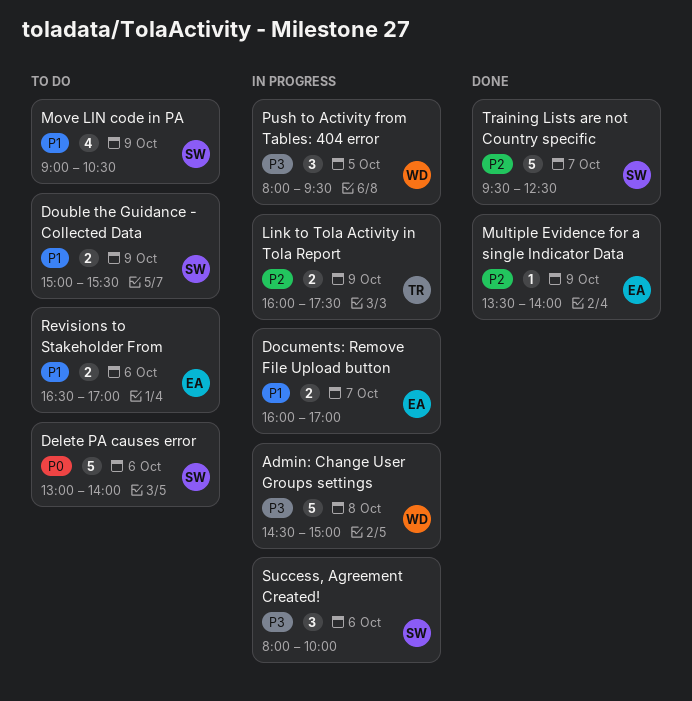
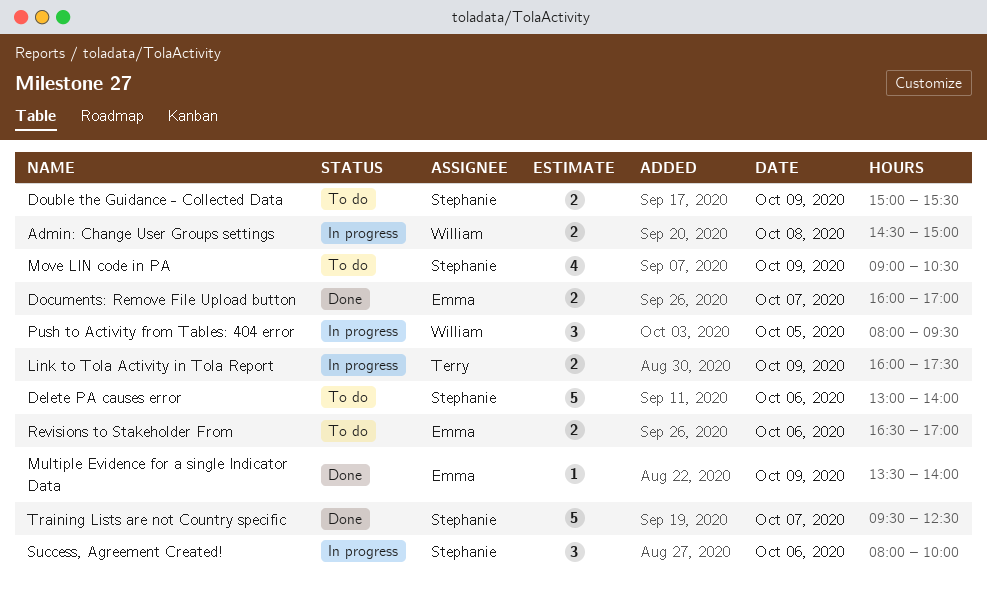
Admin: Change User Groups settings, estimate: 5 -> 2
Documents: Remove File Upload button, status: In progress -> Done

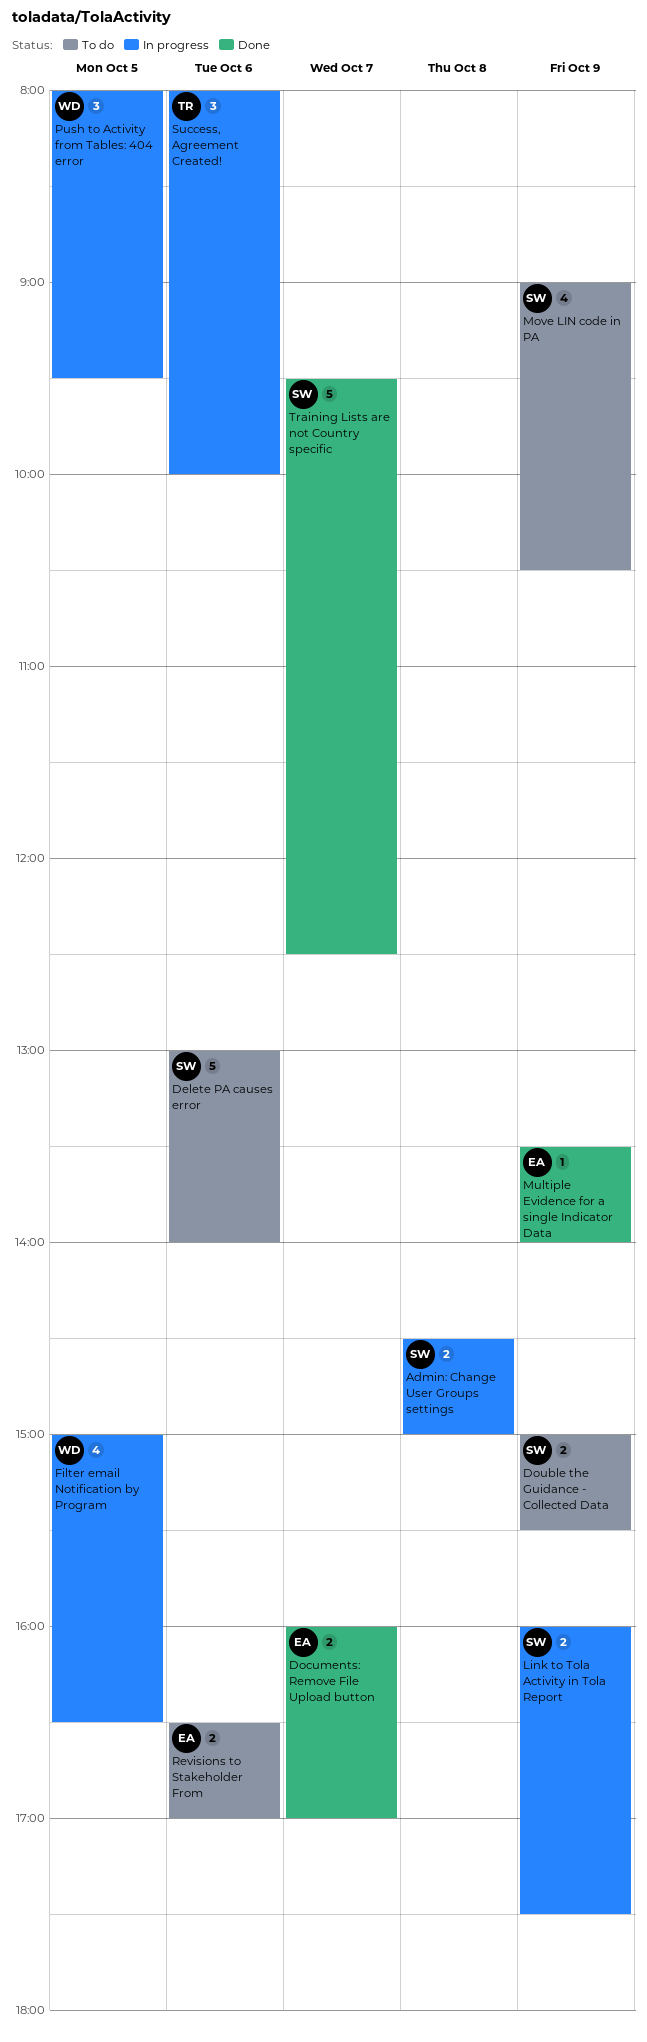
Admin: Change User Groups settings, owner: William -> Stephanie
Filter email Notification by Program: none -> present
Link to Tola Activity in Tola Report, owner: Terry -> Stephanie
Success, Agreement Created!, owner: Stephanie -> Terry

